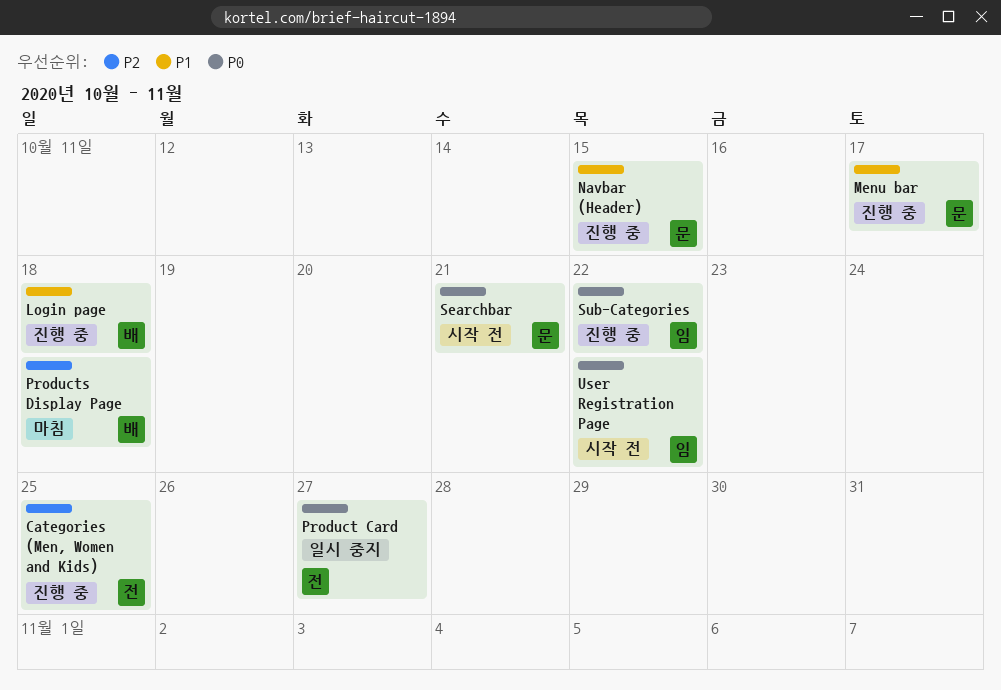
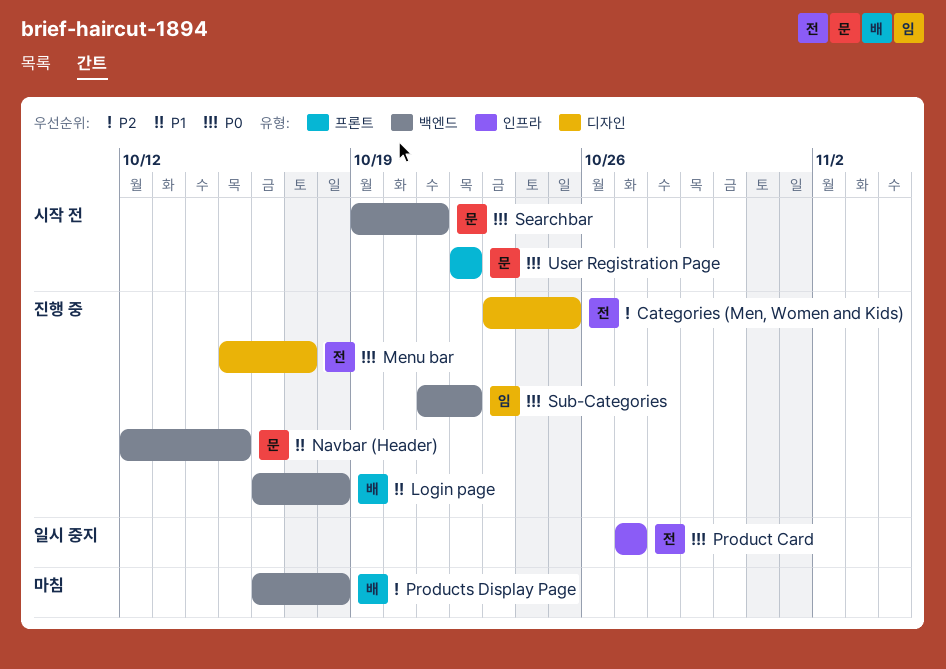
Menu bar, owner: 문 -> 전
Menu bar, priority: P1 -> P0
User Registration Page, owner: 임 -> 문

